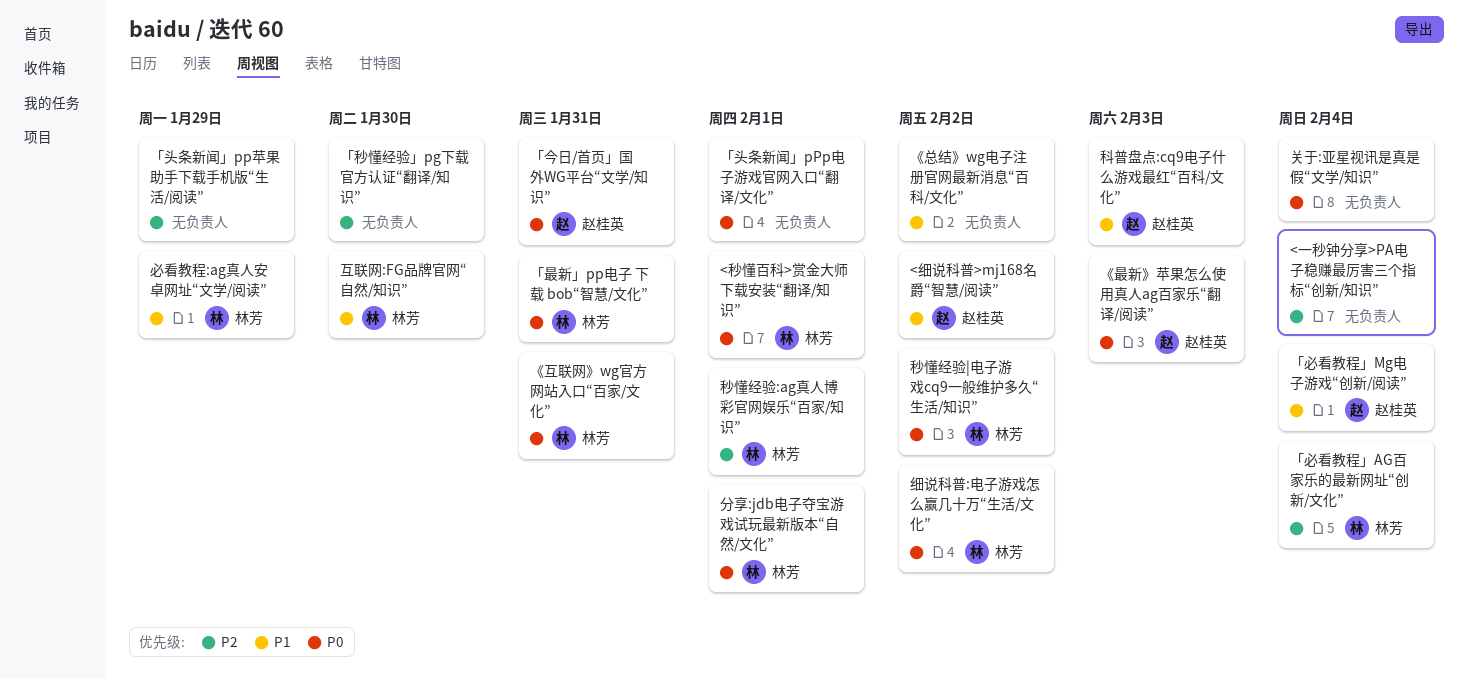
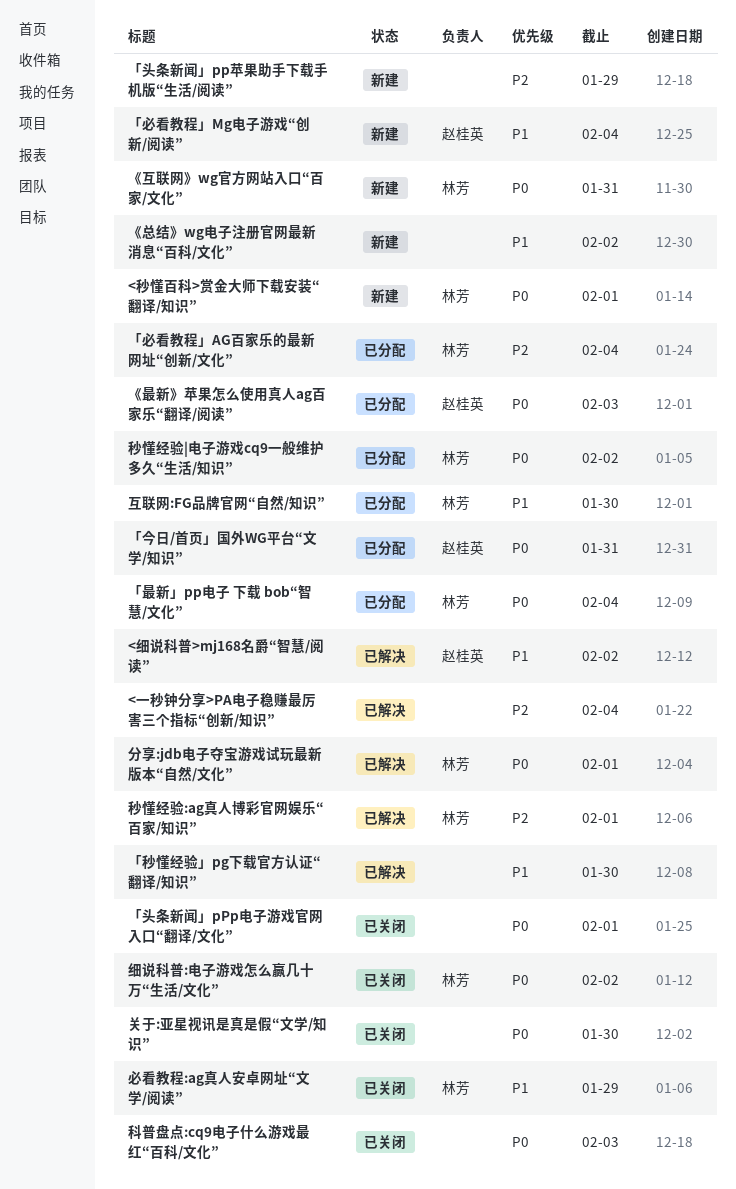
「最新」pp电子 下载 bob“智慧/文化”, due: Jan 31 -> Feb 4
「秒懂经验」pg下载官方认证“翻译/知识”, priority: P2 -> P1
关于:亚星视讯是真是假“文学/知识”, due: Feb 4 -> Jan 30
科普盘点:cq9电子什么游戏最红“百科/文化”, owner: 赵桂英 -> none
科普盘点:cq9电子什么游戏最红“百科/文化”, priority: P1 -> P0

